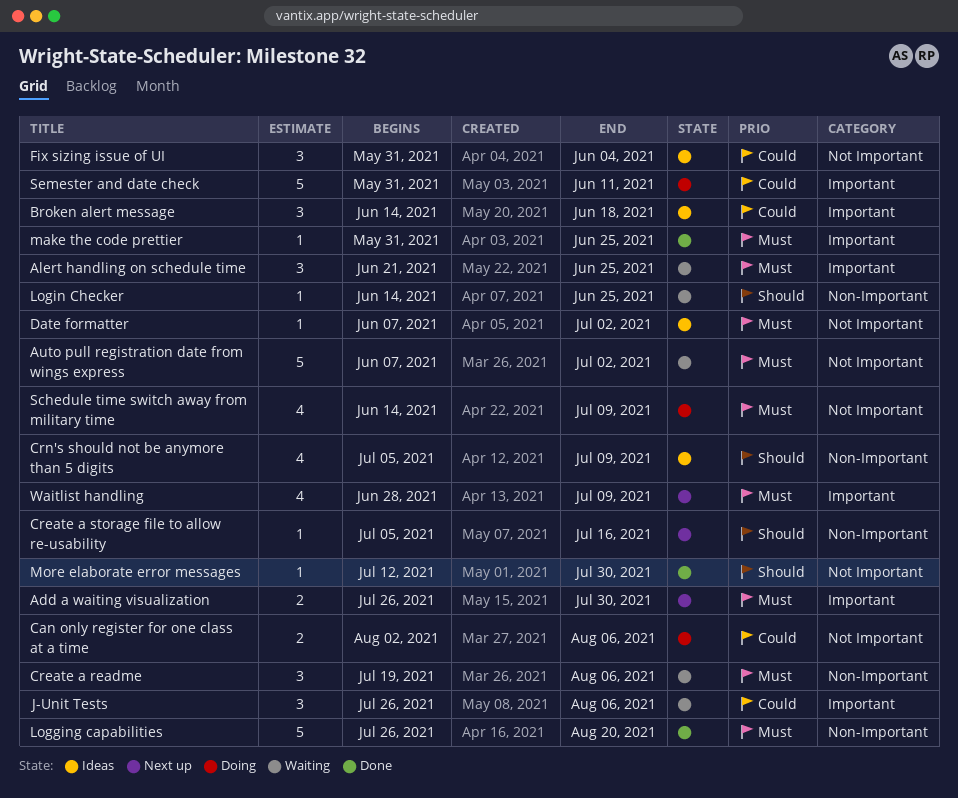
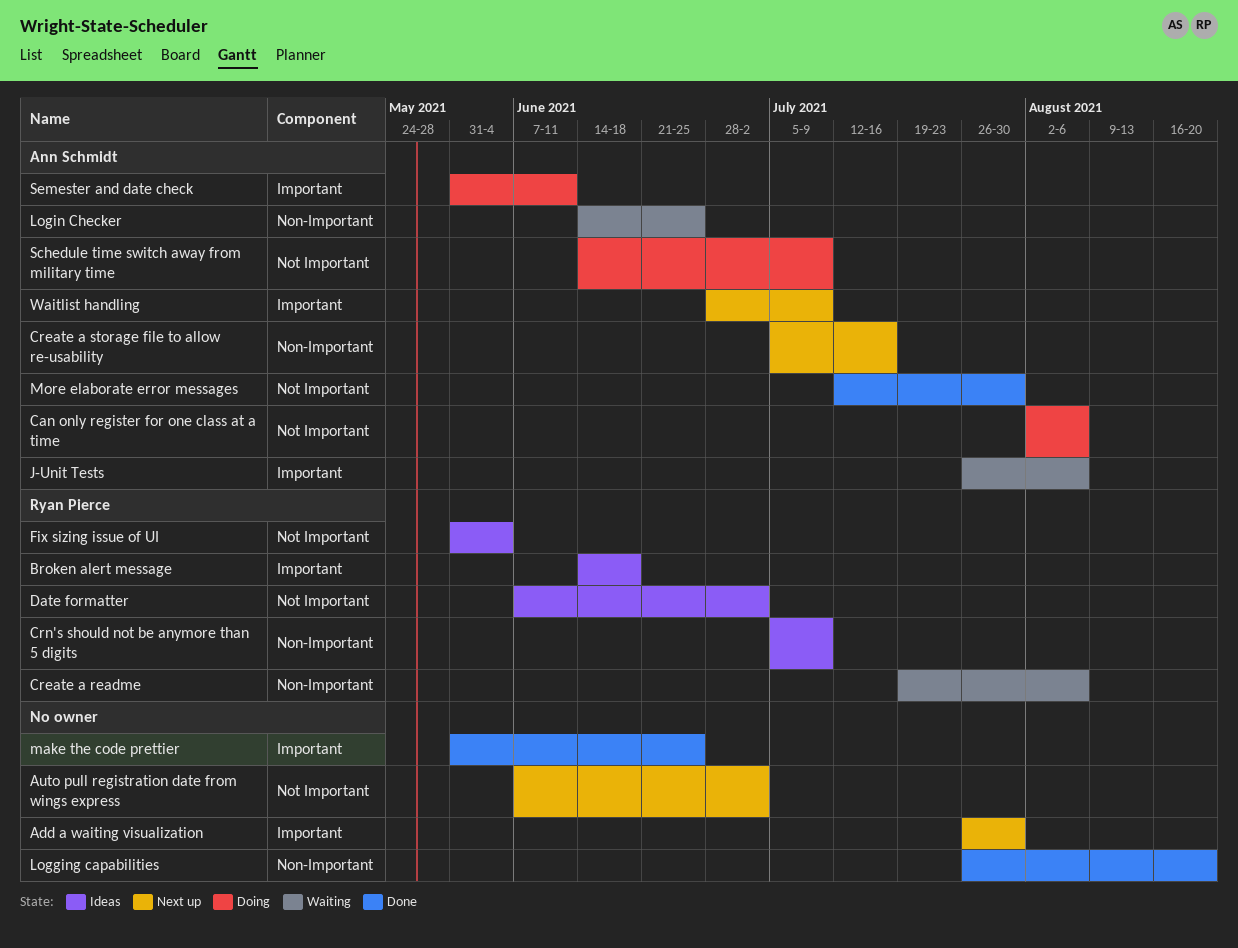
Alert handling on schedule time: present -> none
Auto pull registration date from wings express, status: Waiting -> Next up

